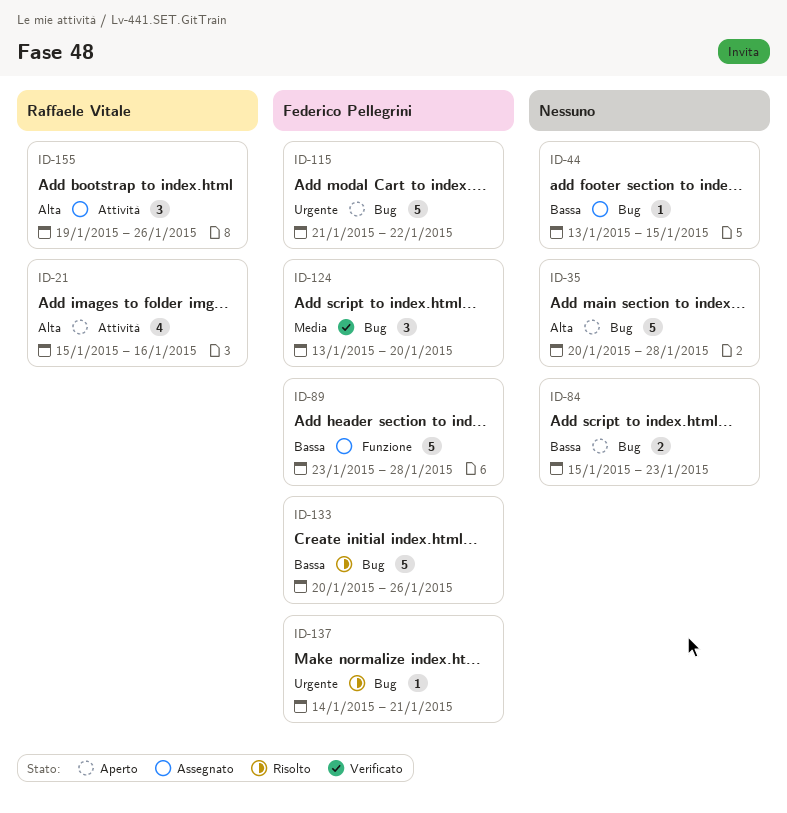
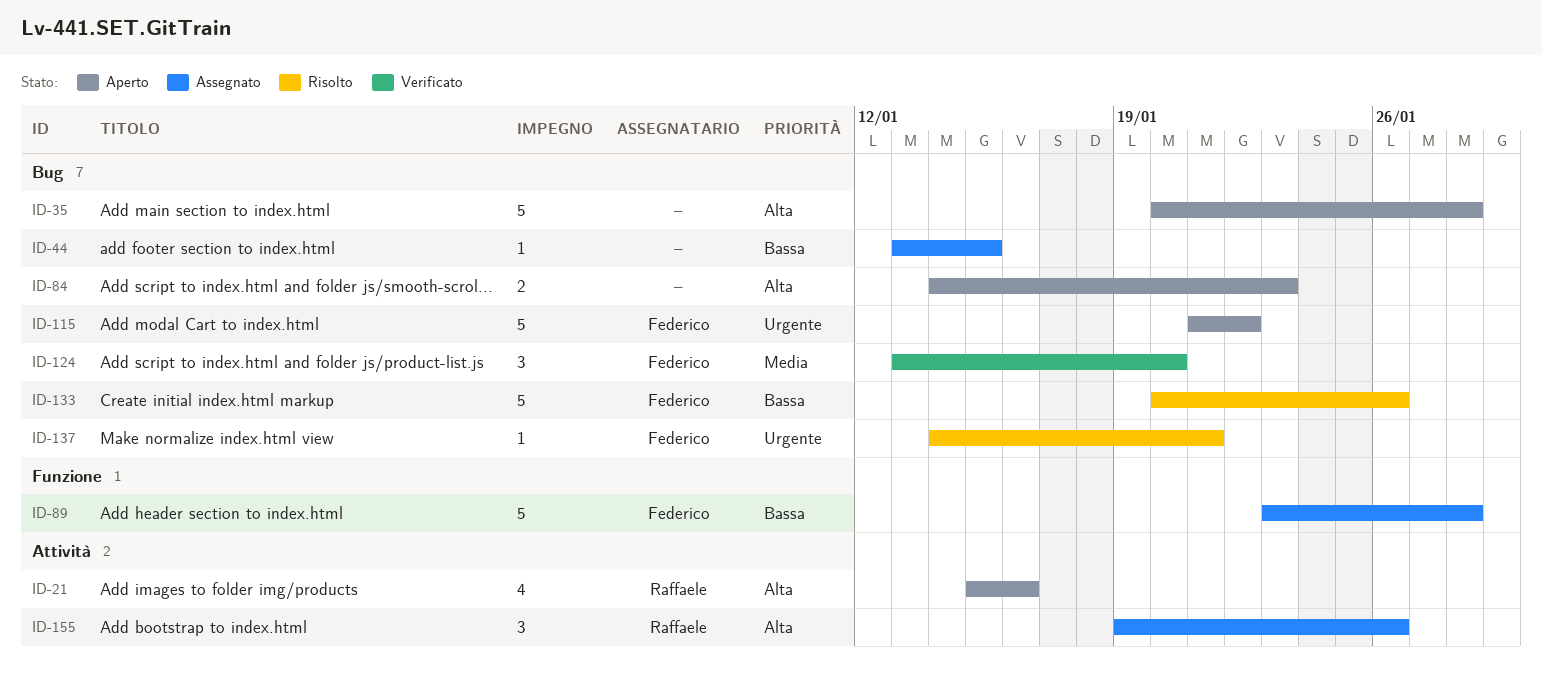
ID-84, priority: Bassa -> Alta
ID-84, start: Jan 15 -> Jan 14

